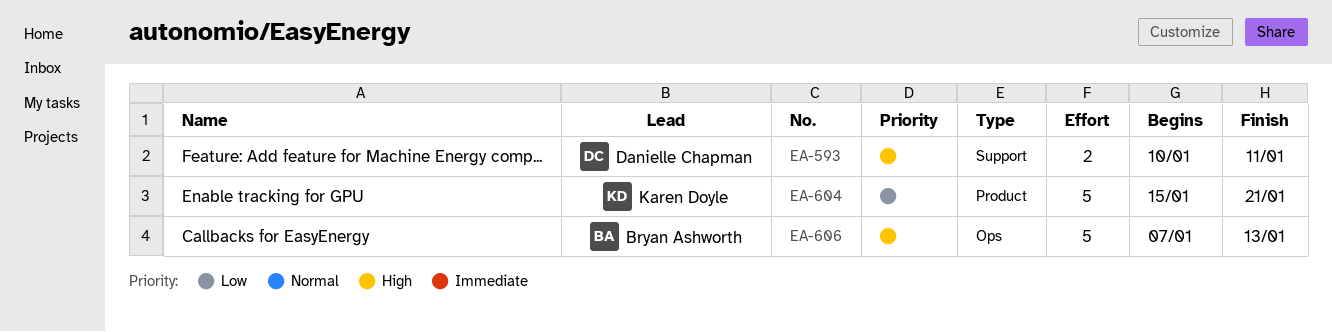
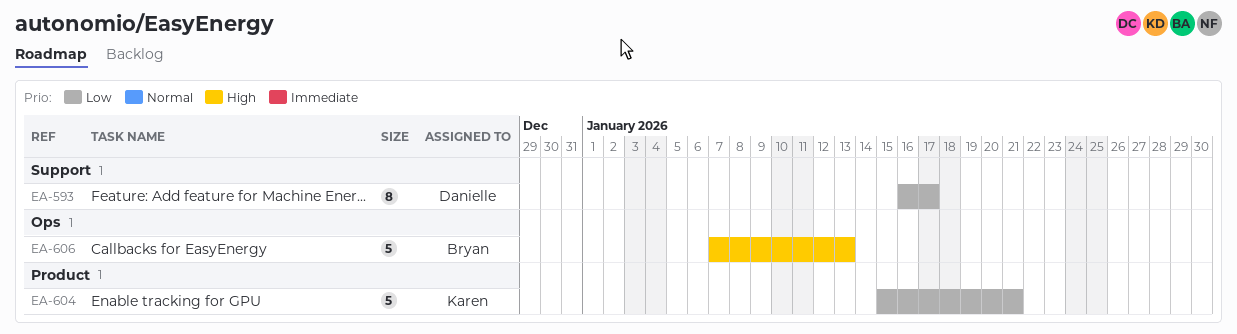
EA-593, priority: High -> Low
EA-593, estimate: 2 -> 8
EA-593, start: Jan 10 -> Jan 16
EA-593, due: Jan 11 -> Jan 17

